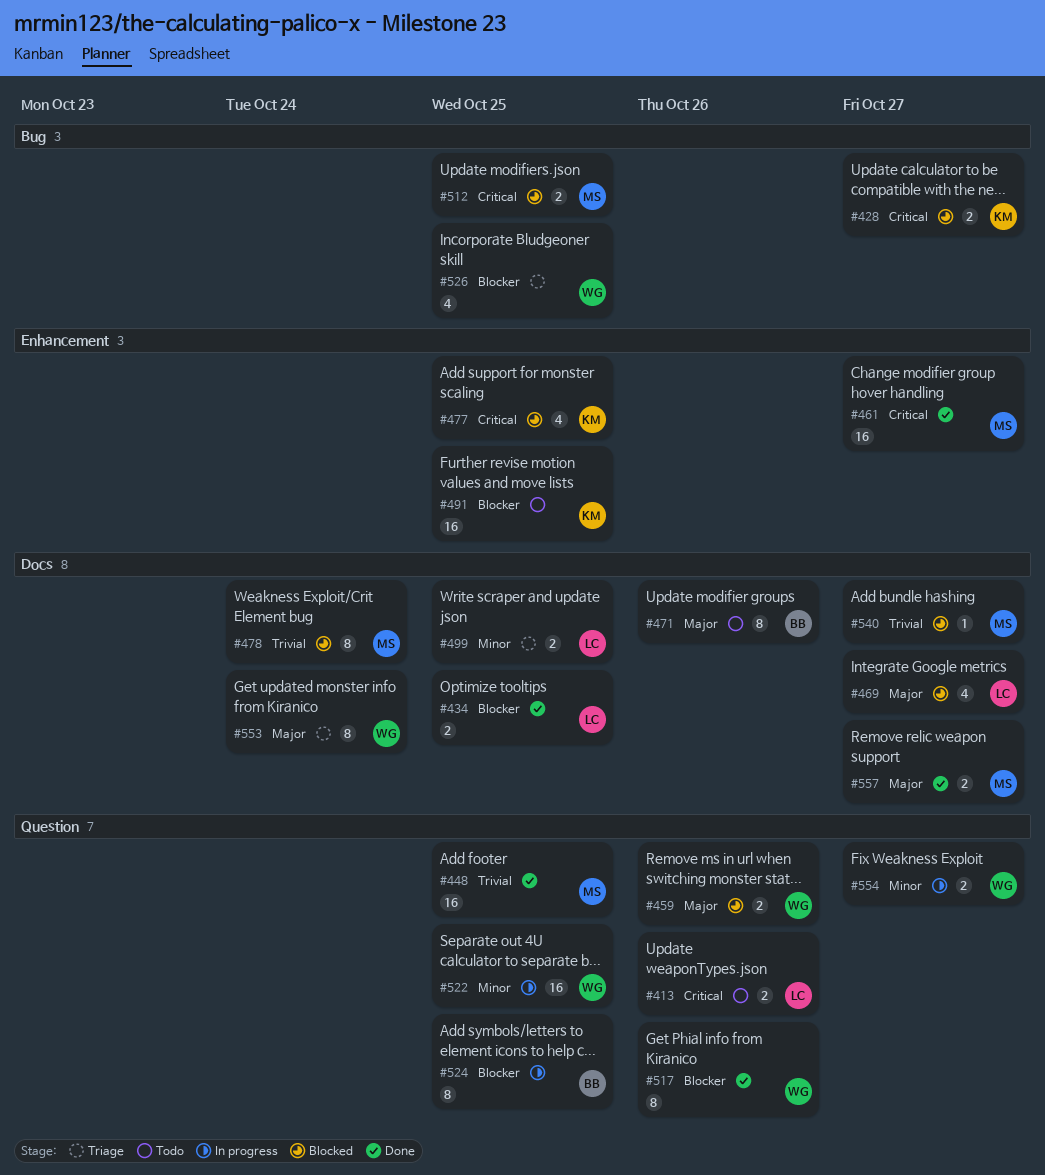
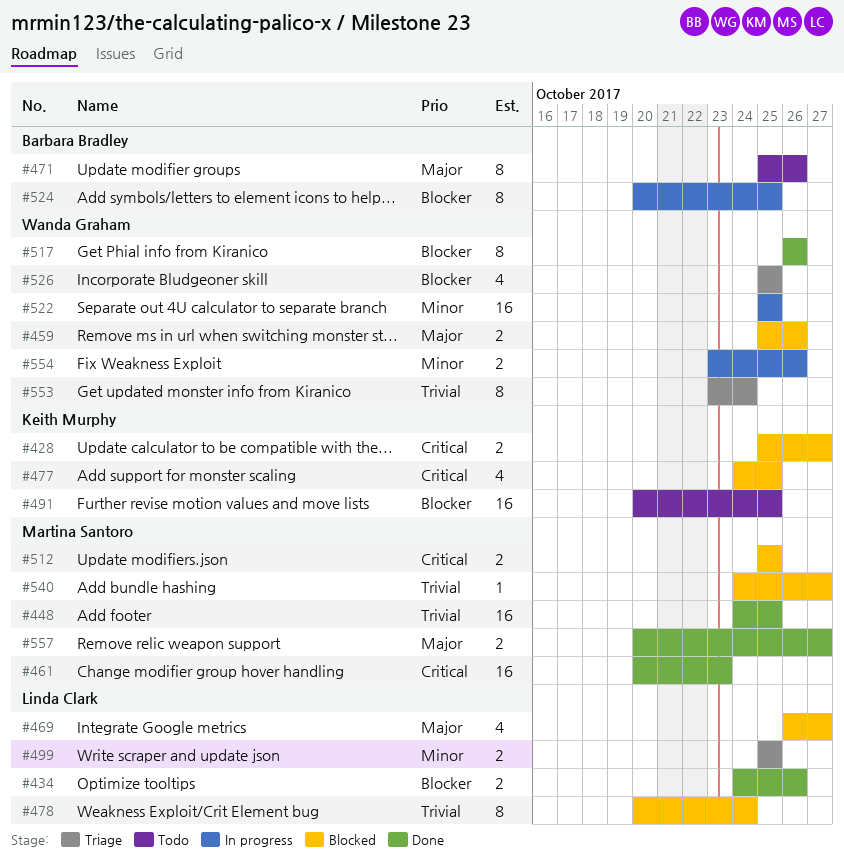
#413: present -> none
#434, due: Oct 25 -> Oct 26
#461, due: Oct 27 -> Oct 23
#478, owner: Martina Santoro -> Linda Clark
#553, priority: Major -> Trivial
#554, due: Oct 27 -> Oct 26

